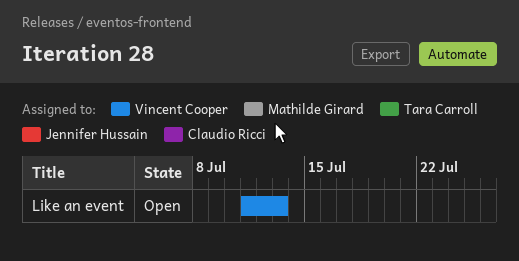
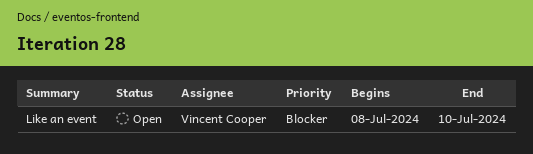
Like an event, start: Jul 11 -> Jul 8
Like an event, due: Jul 13 -> Jul 10

